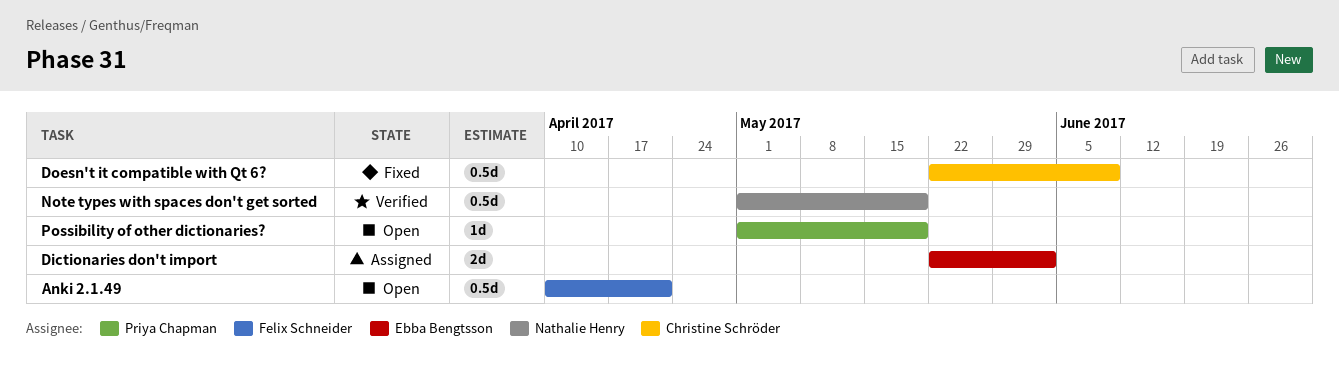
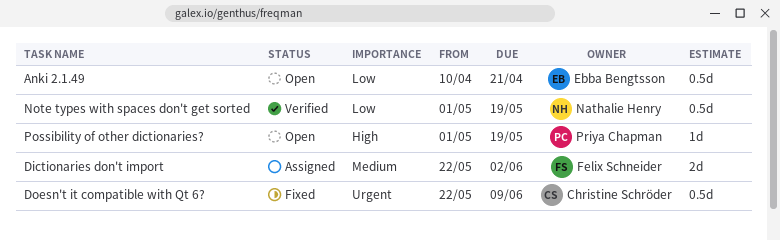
Anki 2.1.49, owner: Felix Schneider -> Ebba Bengtsson
Dictionaries don't import, owner: Ebba Bengtsson -> Felix Schneider

